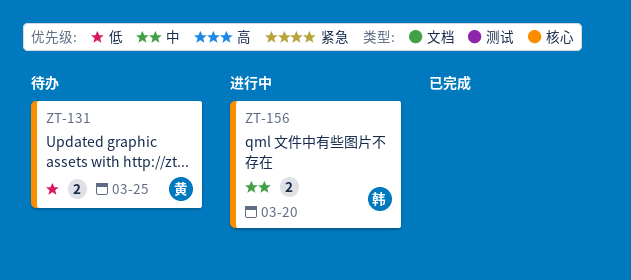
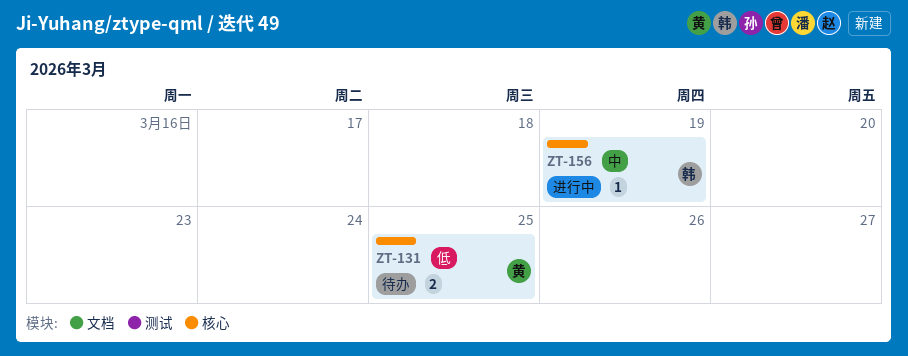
ZT-156, estimate: 2 -> 1
ZT-156, due: Mar 20 -> Mar 19

